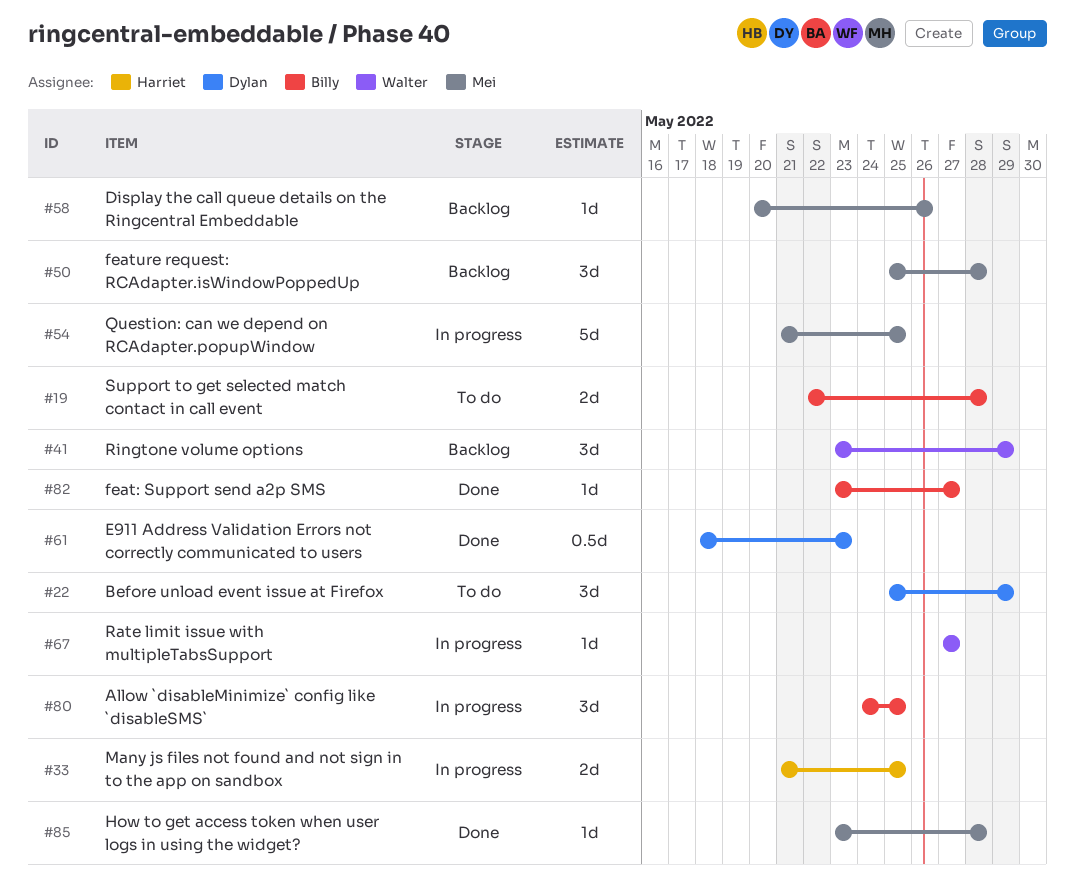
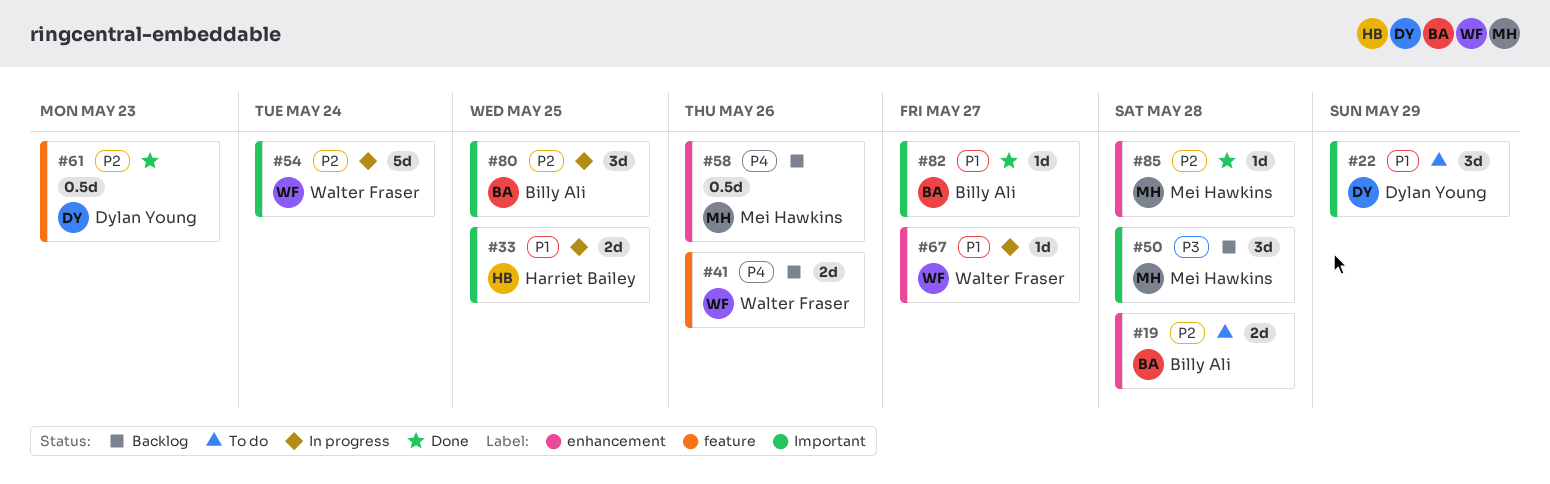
#41, estimate: 3d -> 2d
#41, due: May 29 -> May 26
#54, owner: Mei Hawkins -> Walter Fraser
#54, due: May 25 -> May 24
#58, estimate: 1d -> 0.5d

